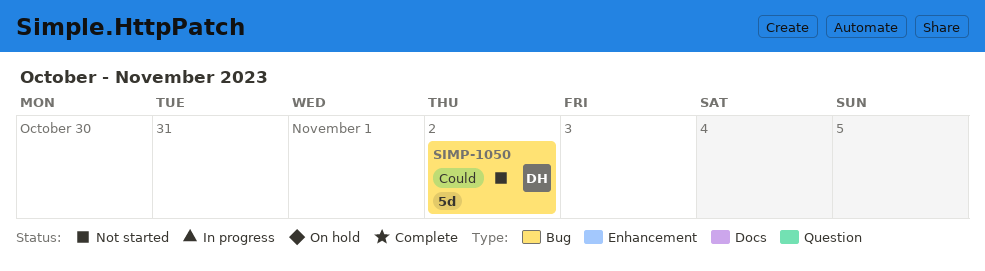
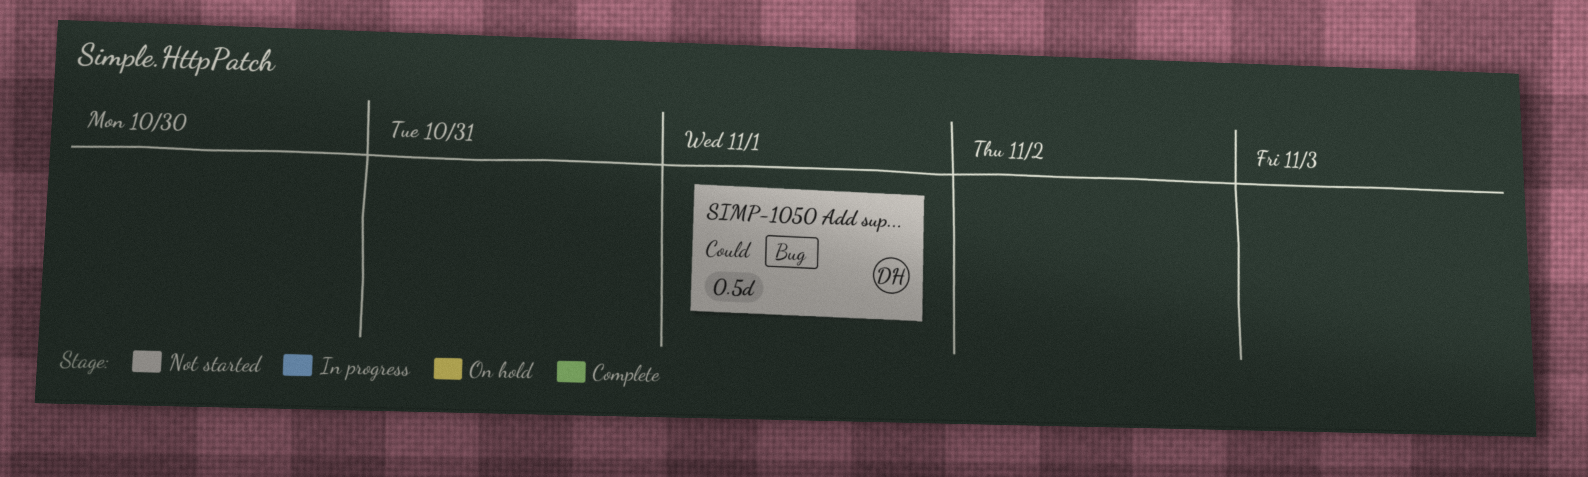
SIMP-1050, estimate: 5d -> 0.5d
SIMP-1050, due: Nov 2 -> Nov 1

